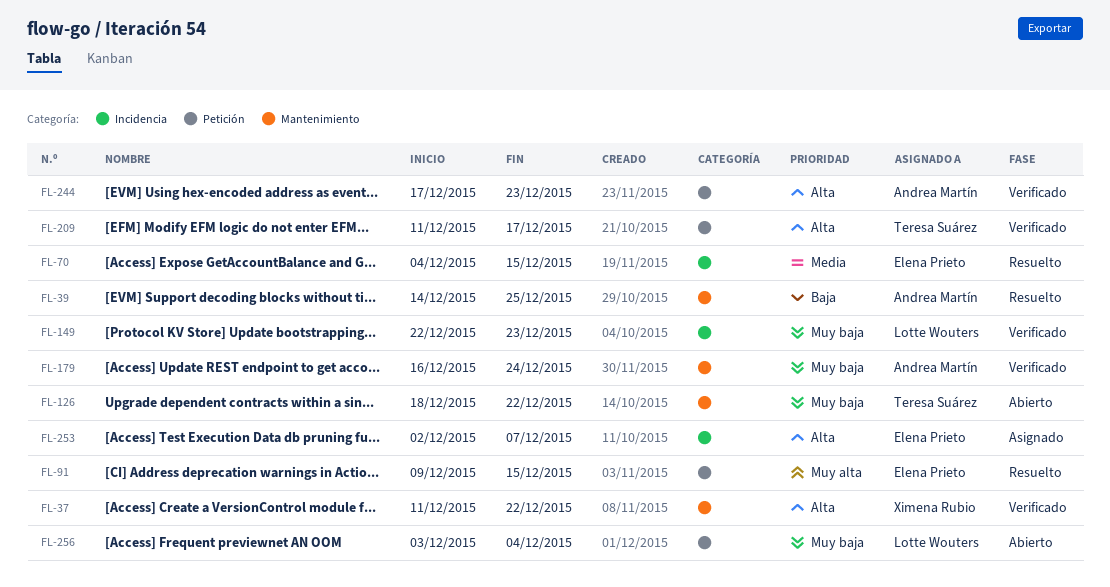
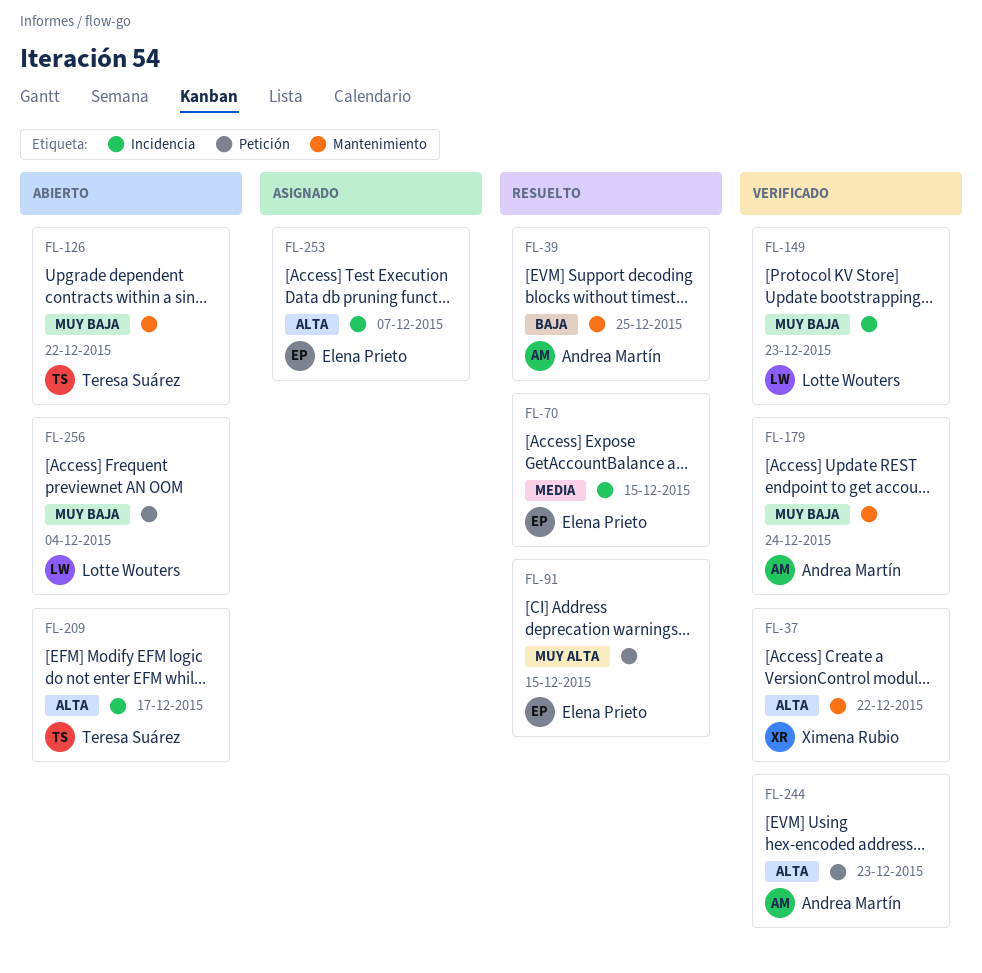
FL-209, status: Verificado -> Abierto
FL-209, label: Petición -> Incidencia

